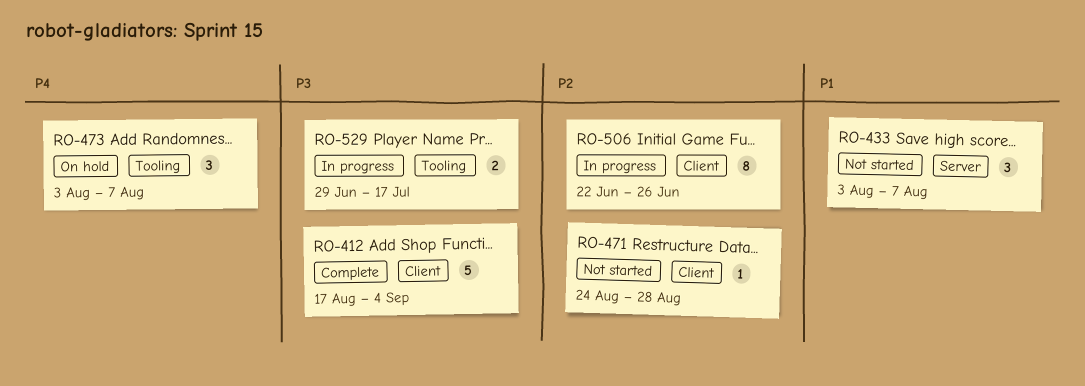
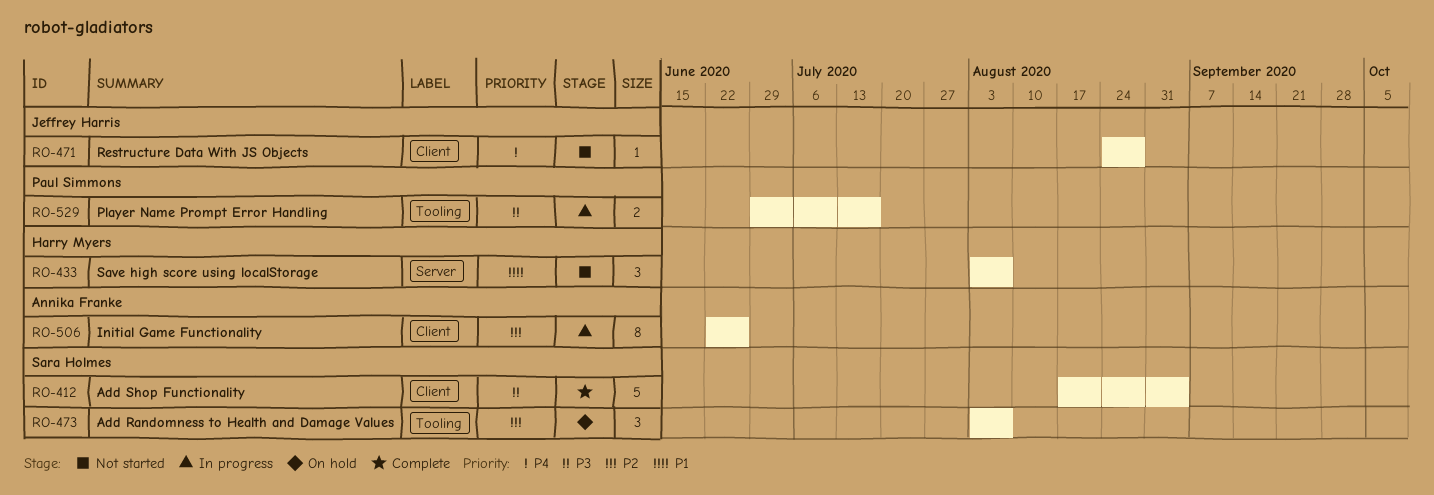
RO-471, priority: P2 -> P4
RO-473, priority: P4 -> P2

